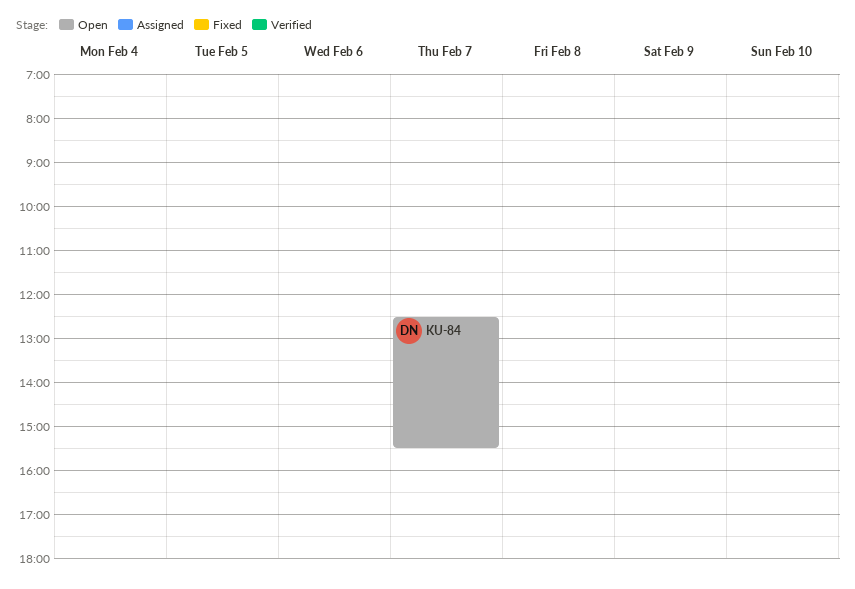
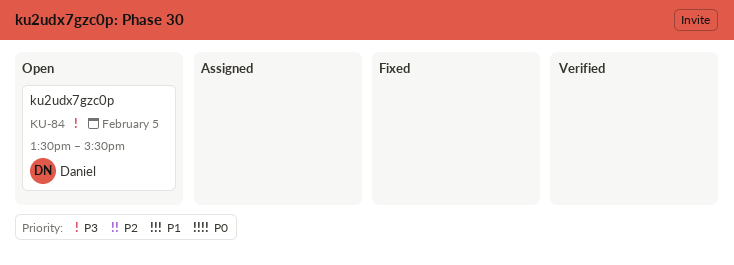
KU-84, day: Feb 7 -> Feb 5
KU-84, begins: 12:30 -> 13:30

